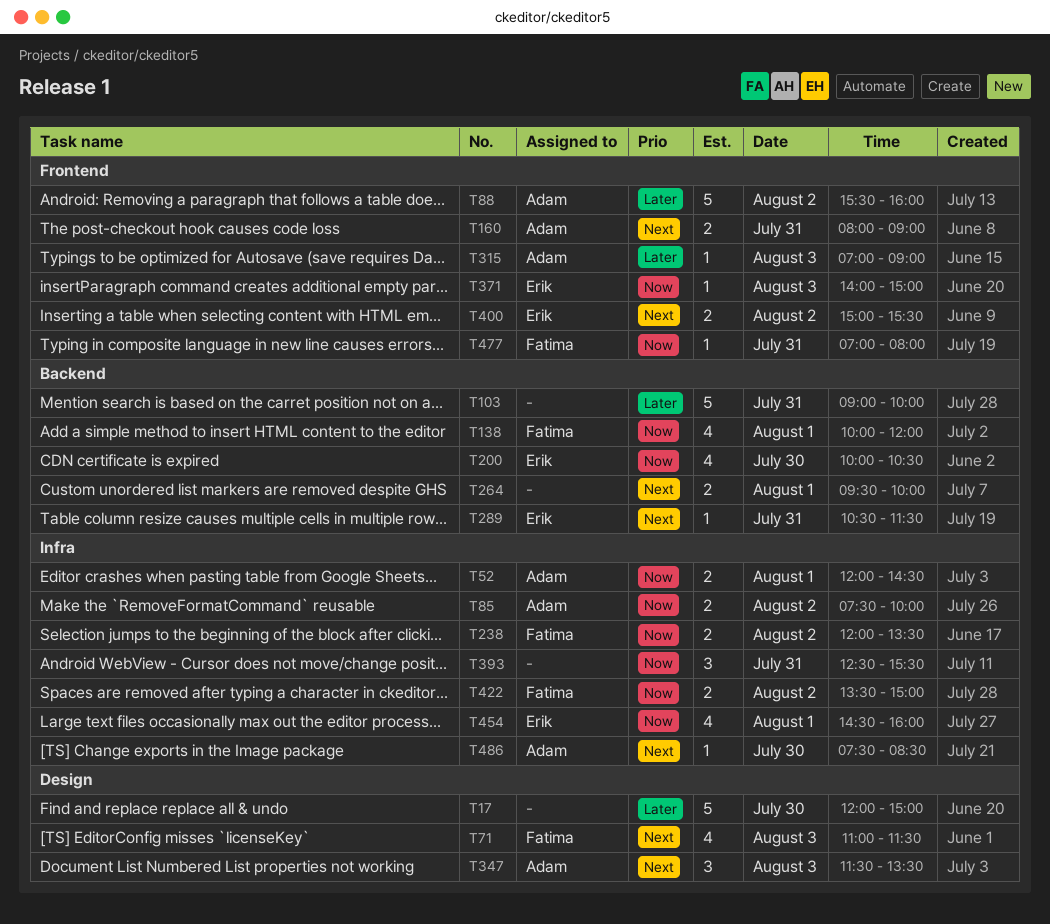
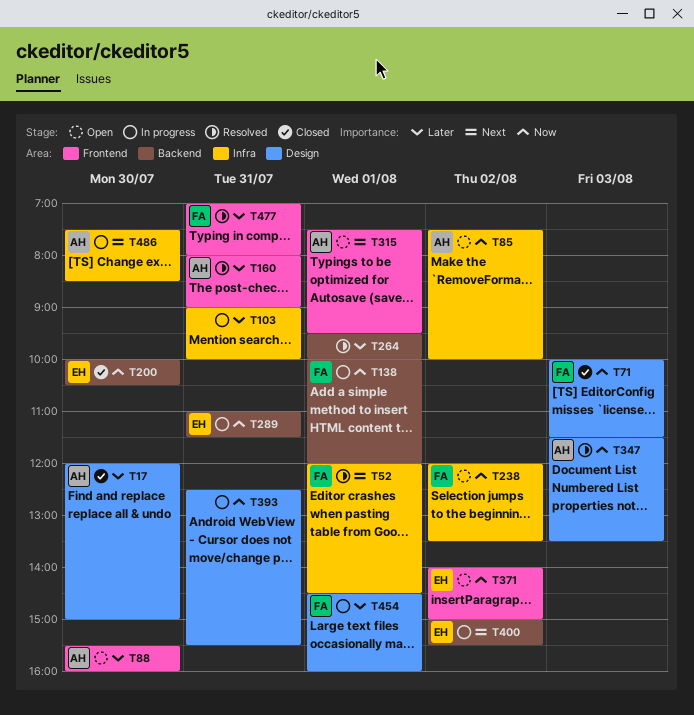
T17, owner: none -> Adam
T52, owner: Adam -> Fatima
T52, priority: Now -> Next
T71, priority: Next -> Now
T71, begins: 11:00 -> 10:00
T88, day: Aug 2 -> Jul 30
T103, label: Backend -> Infra
T160, priority: Next -> Later
T264, priority: Next -> Later
T289, priority: Next -> Now
T289, begins: 10:30 -> 11:00
T315, priority: Later -> Next
T315, day: Aug 3 -> Aug 1
T315, begins: 07:00 -> 07:30
T315, ends: 09:00 -> 09:30
T347, priority: Next -> Now
T371, day: Aug 3 -> Aug 2
T393, label: Infra -> Design
T400, label: Frontend -> Backend
T422: present -> none
T454, owner: Erik -> Fatima
T454, priority: Now -> Later
T454, label: Infra -> Design
T477, priority: Now -> Later

